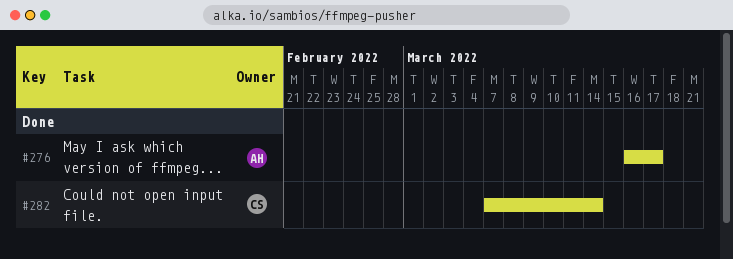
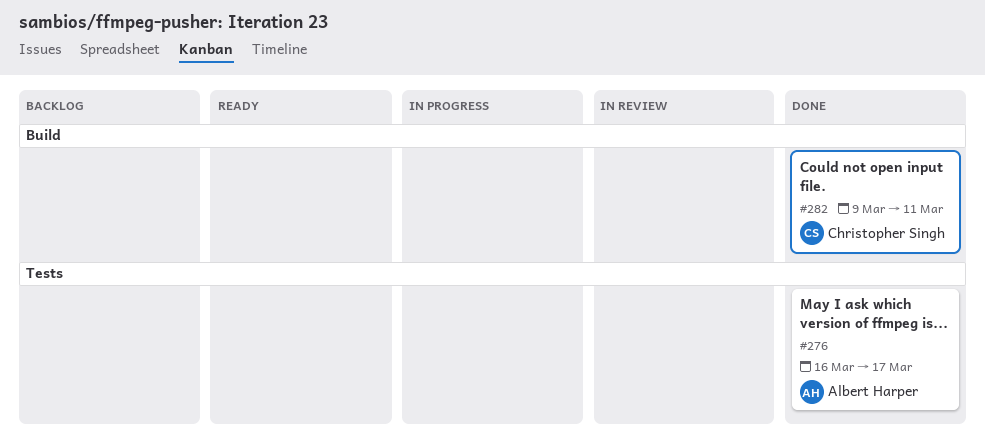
#282, start: Mar 7 -> Mar 9
#282, due: Mar 14 -> Mar 11

